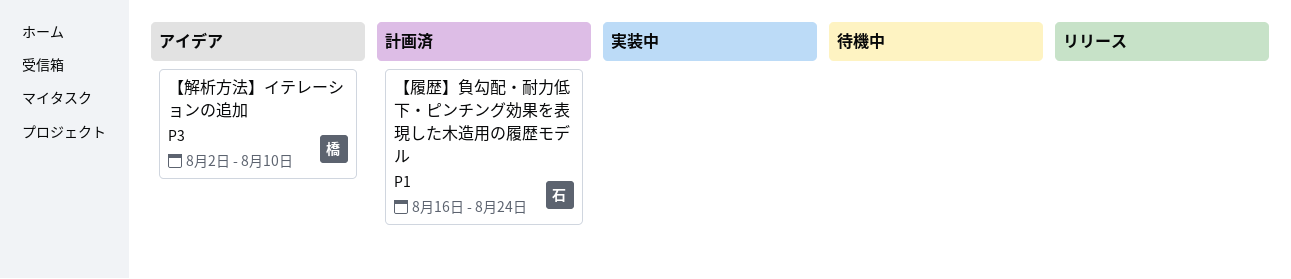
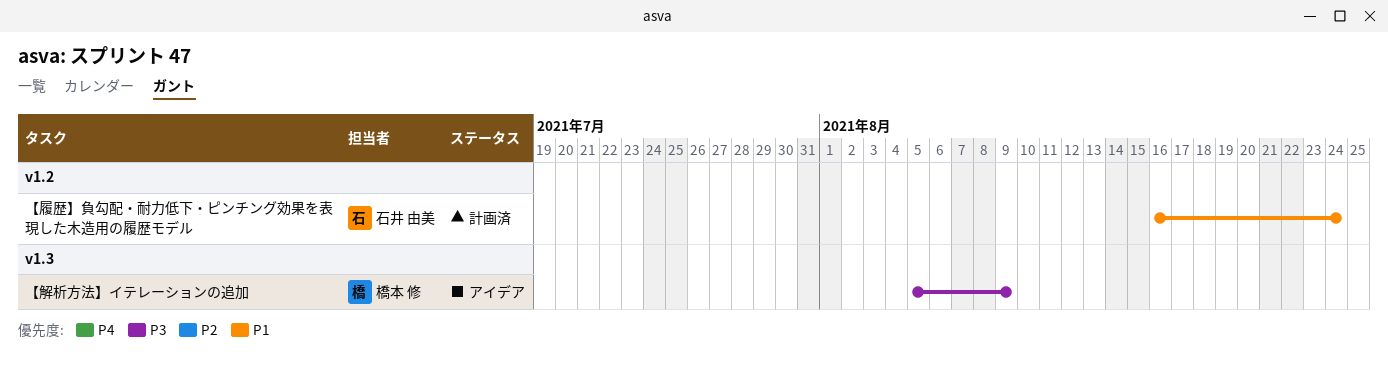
【解析方法】イテレーションの追加, start: Aug 2 -> Aug 5
【解析方法】イテレーションの追加, due: Aug 10 -> Aug 9

